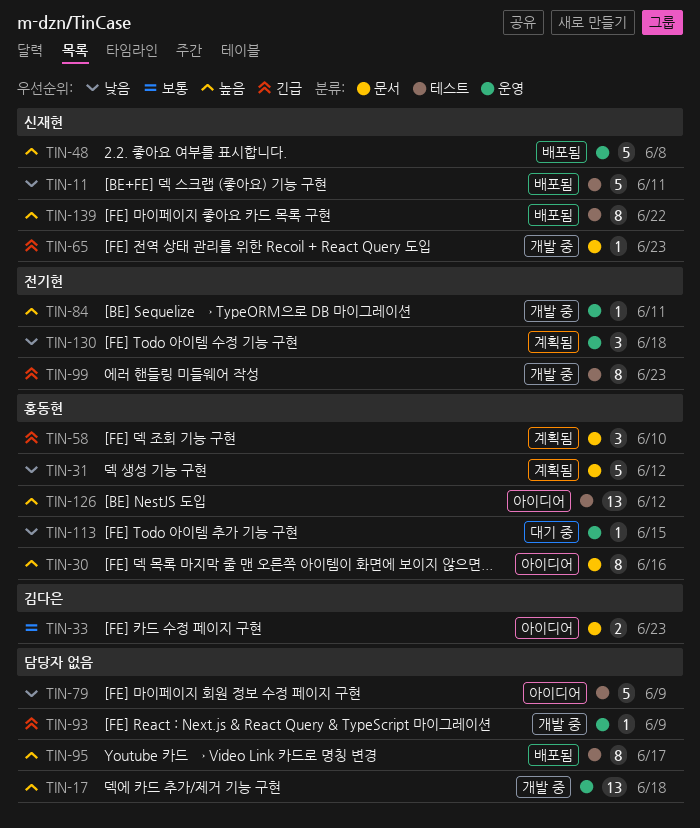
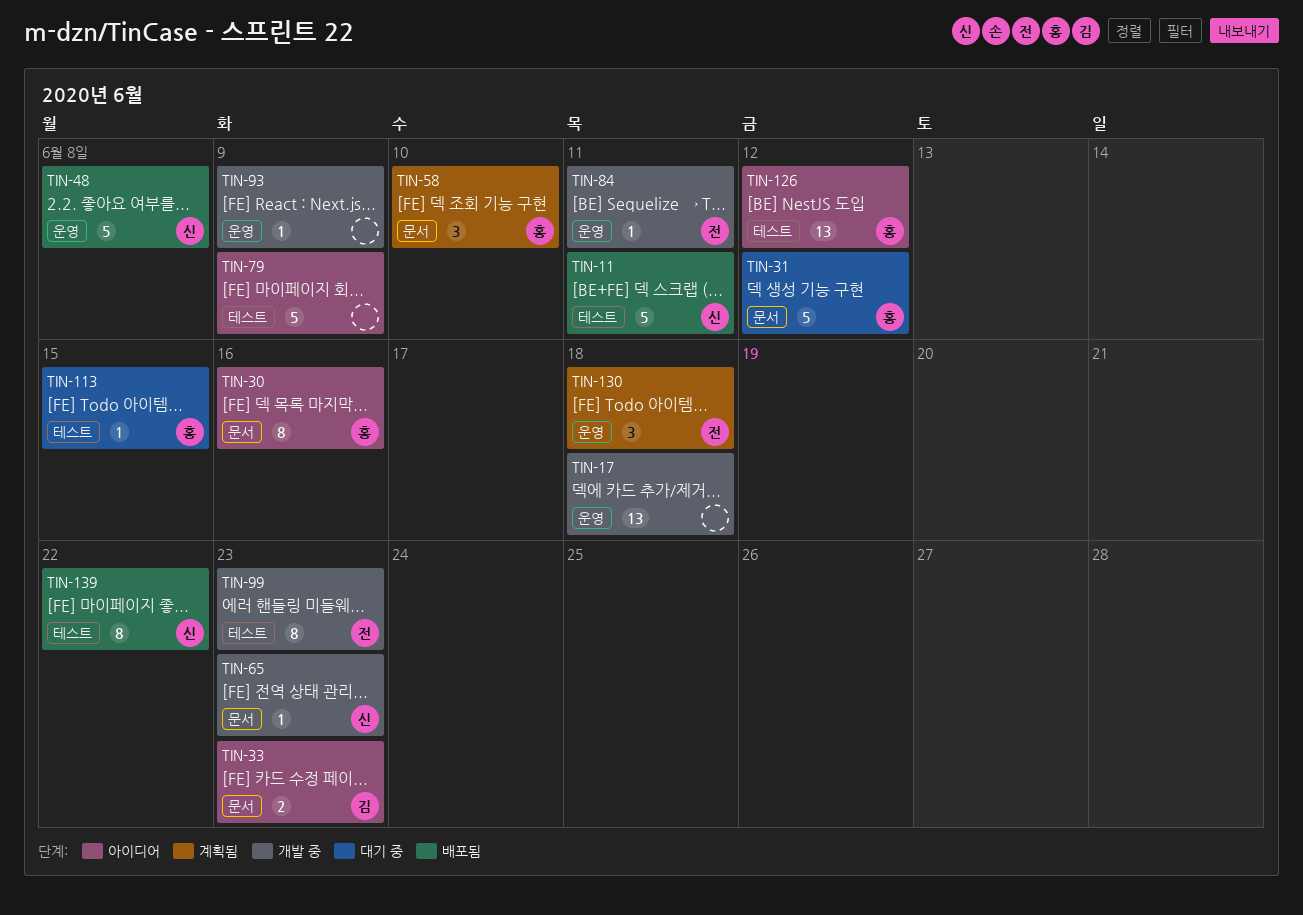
TIN-31, status: 계획됨 -> 대기 중
TIN-95: present -> none
TIN-113, label: 운영 -> 테스트

